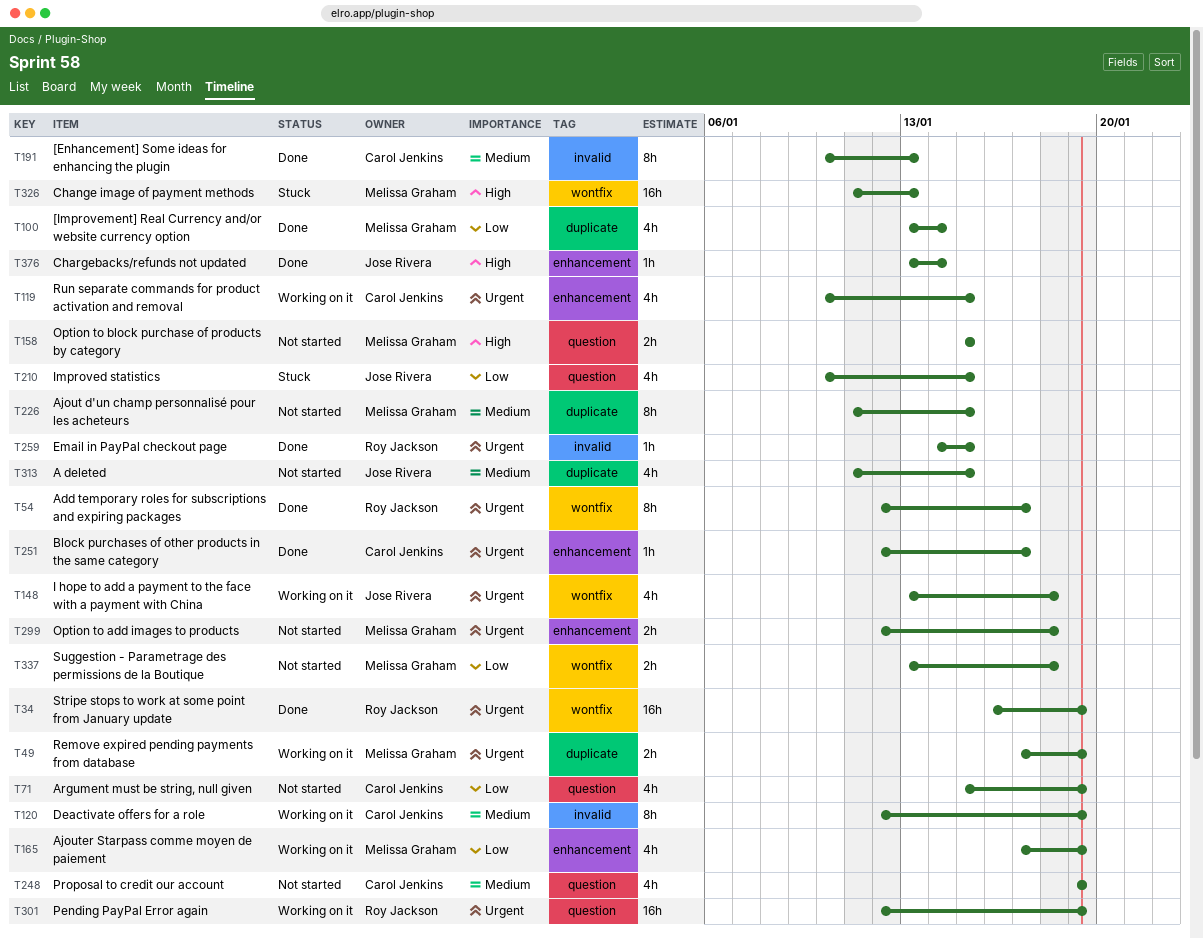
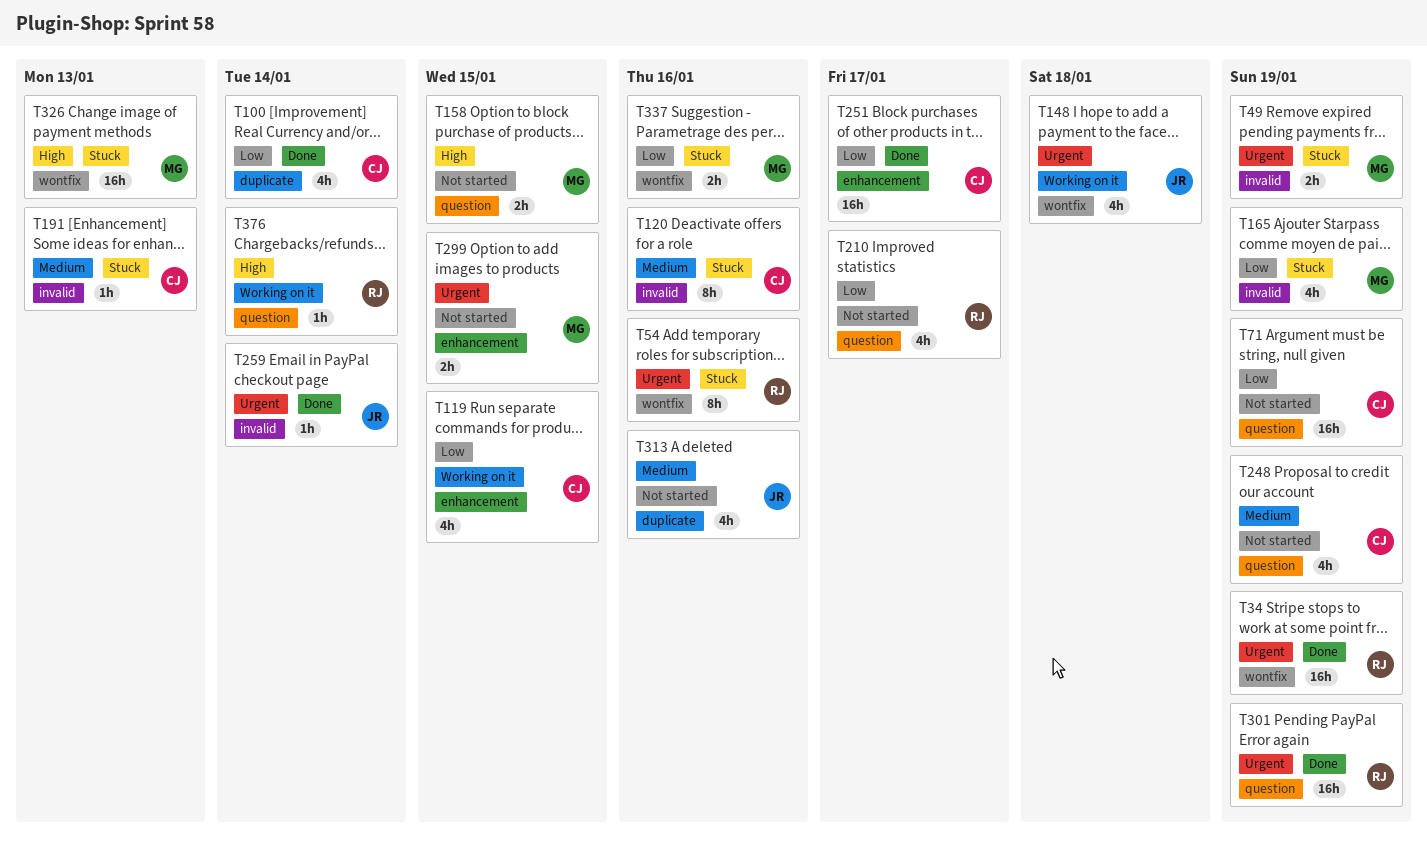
T49, status: Working on it -> Stuck
T49, label: duplicate -> invalid
T54, status: Done -> Stuck
T54, due: Jan 17 -> Jan 16
T71, estimate: 4h -> 16h
T100, owner: Melissa Graham -> Carol Jenkins
T119, priority: Urgent -> Low
T120, status: Working on it -> Stuck
T120, due: Jan 19 -> Jan 16
T165, status: Working on it -> Stuck
T165, label: enhancement -> invalid
T191, status: Done -> Stuck
T191, estimate: 8h -> 1h
T210, status: Stuck -> Not started
T210, owner: Jose Rivera -> Roy Jackson
T210, due: Jan 15 -> Jan 17
T226: present -> none
T251, priority: Urgent -> Low
T251, estimate: 1h -> 16h
T259, owner: Roy Jackson -> Jose Rivera
T259, due: Jan 15 -> Jan 14
T299, due: Jan 18 -> Jan 15
T301, status: Working on it -> Done
T313, due: Jan 15 -> Jan 16
T337, status: Not started -> Stuck
T337, due: Jan 18 -> Jan 16
T376, status: Done -> Working on it
T376, owner: Jose Rivera -> Roy Jackson
T376, label: enhancement -> question

